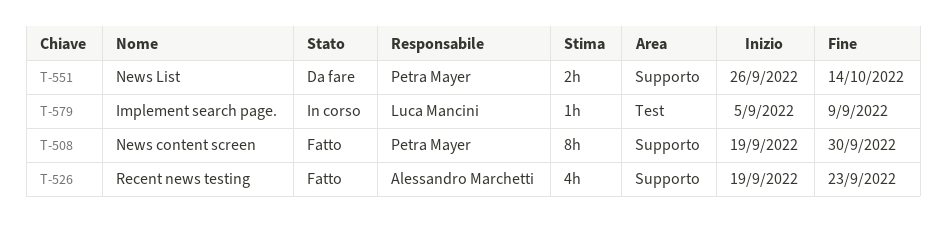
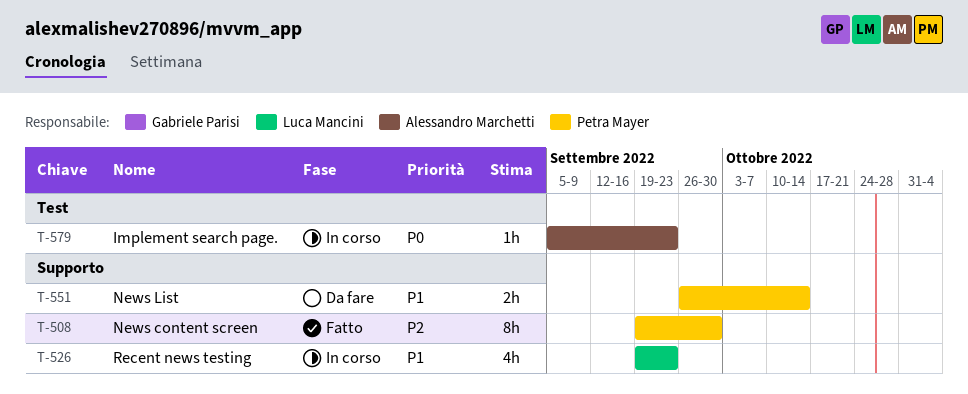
T-526, status: Fatto -> In corso
T-526, owner: Alessandro Marchetti -> Luca Mancini
T-579, owner: Luca Mancini -> Alessandro Marchetti
T-579, due: Sep 9 -> Sep 23

